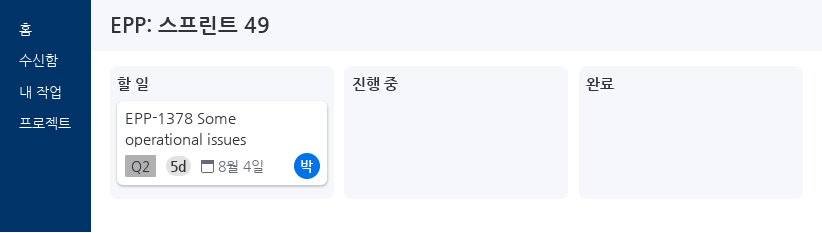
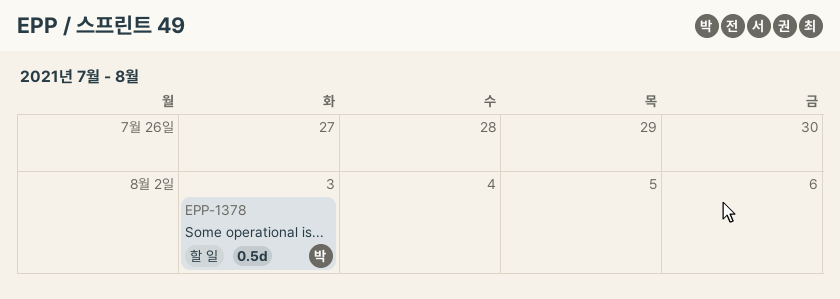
EPP-1378, estimate: 5d -> 0.5d
EPP-1378, due: Aug 4 -> Aug 3

